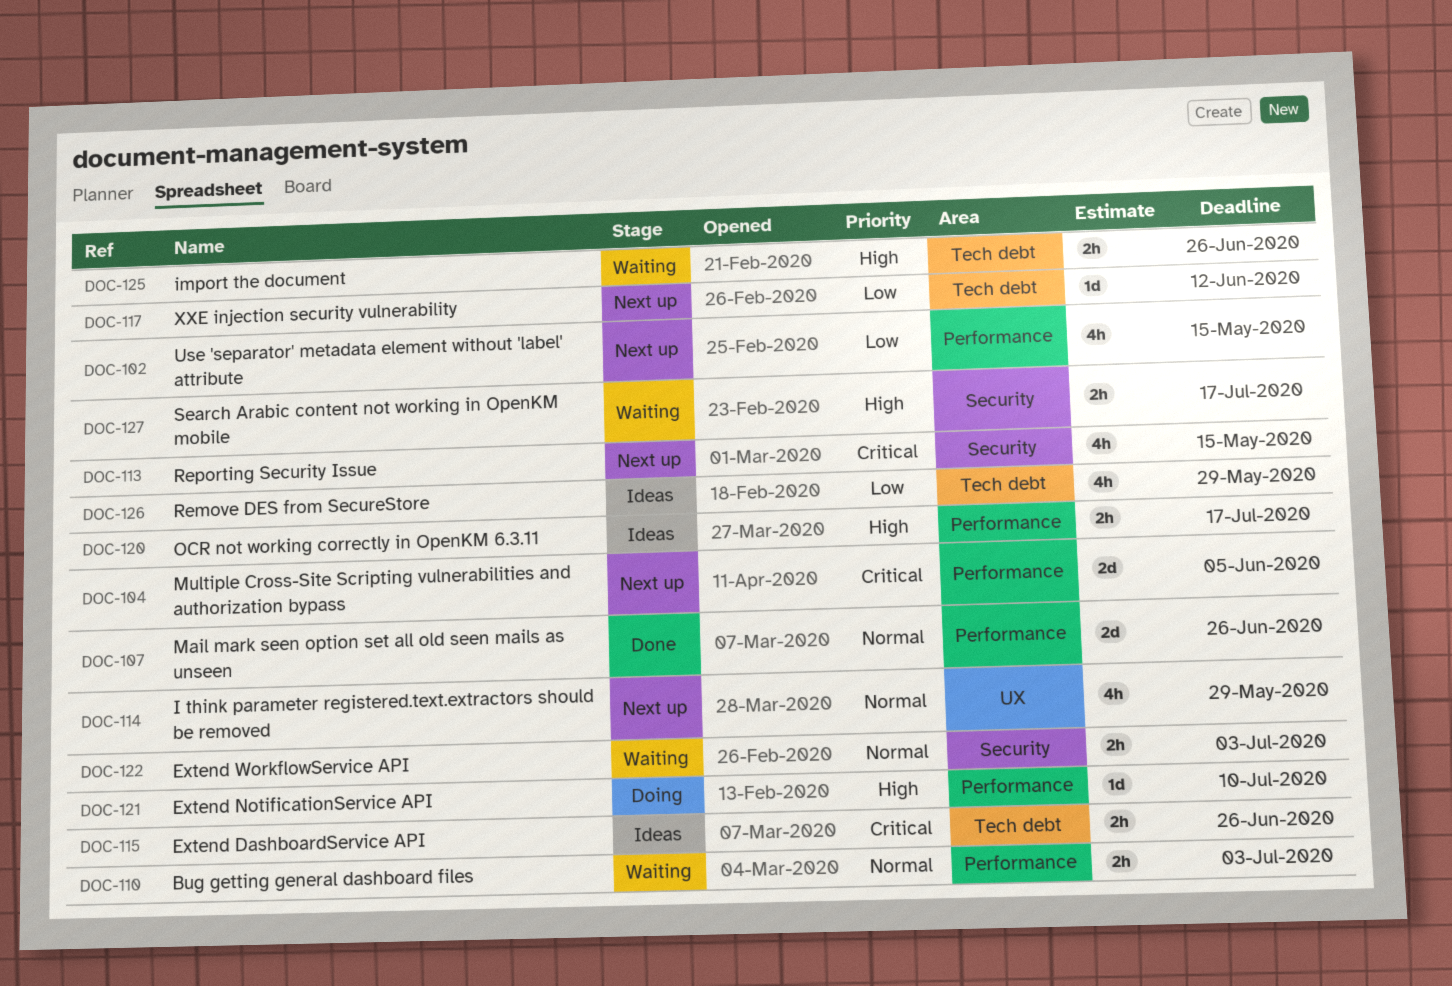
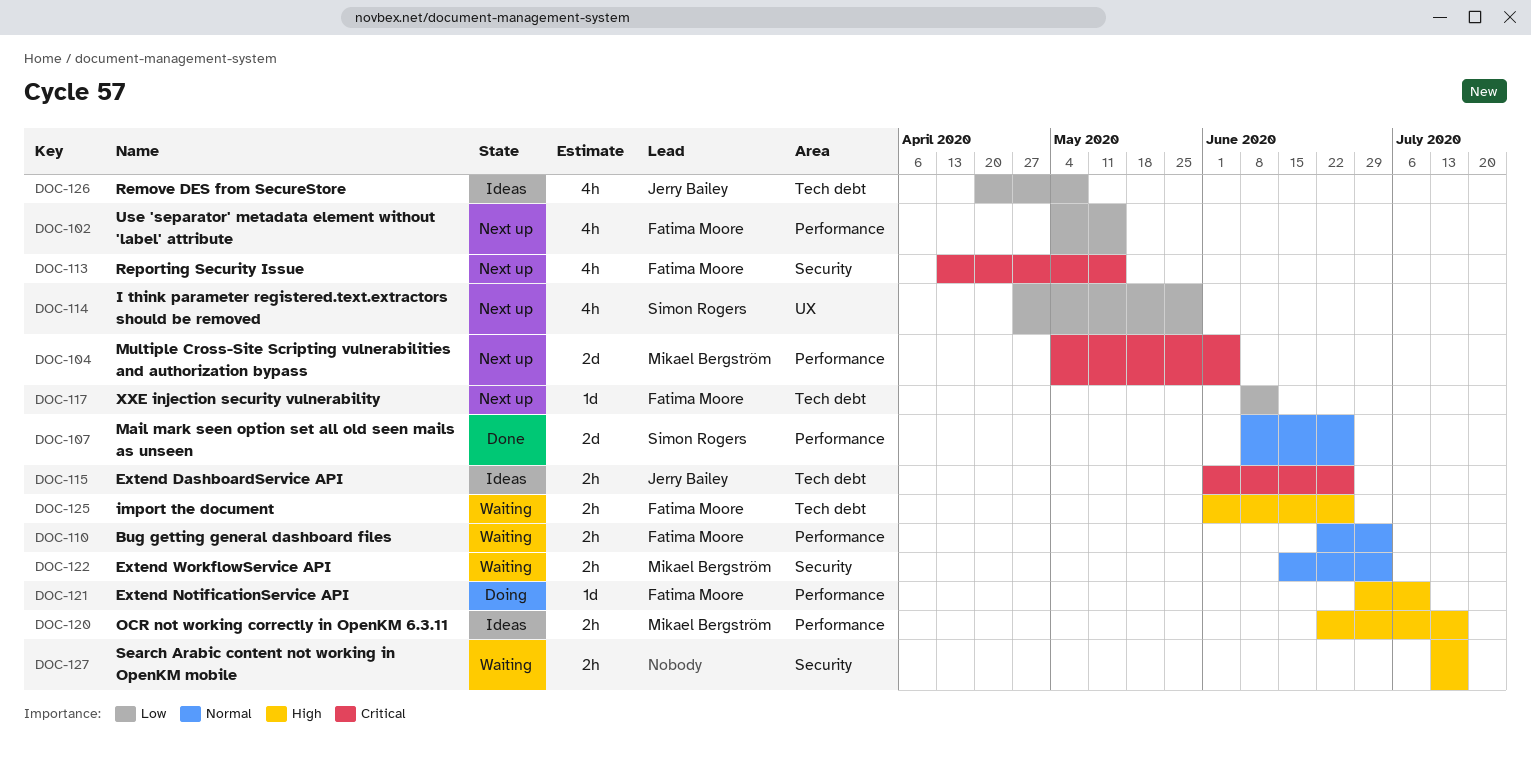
DOC-114, priority: Normal -> Low
DOC-126, due: May 29 -> May 8

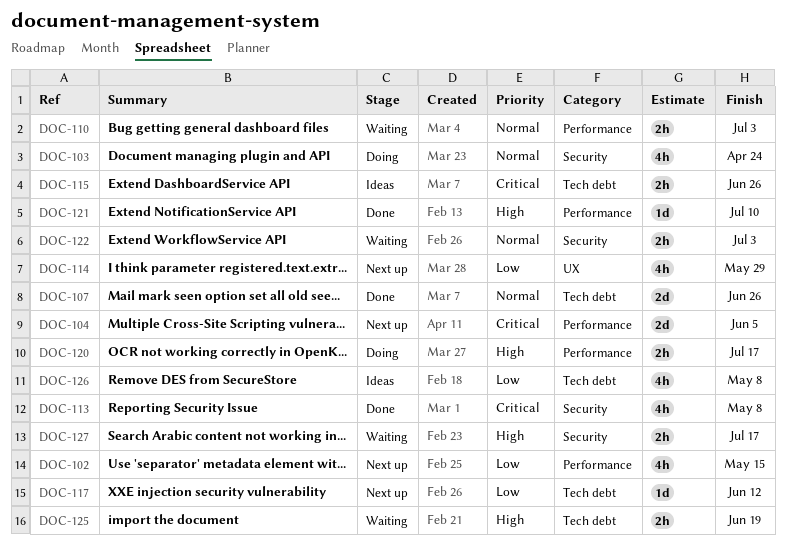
DOC-103: none -> present
DOC-107, label: Performance -> Tech debt
DOC-113, status: Next up -> Done
DOC-113, due: May 15 -> May 8
DOC-120, status: Ideas -> Doing
DOC-121, status: Doing -> Done
DOC-125, due: Jun 26 -> Jun 19

